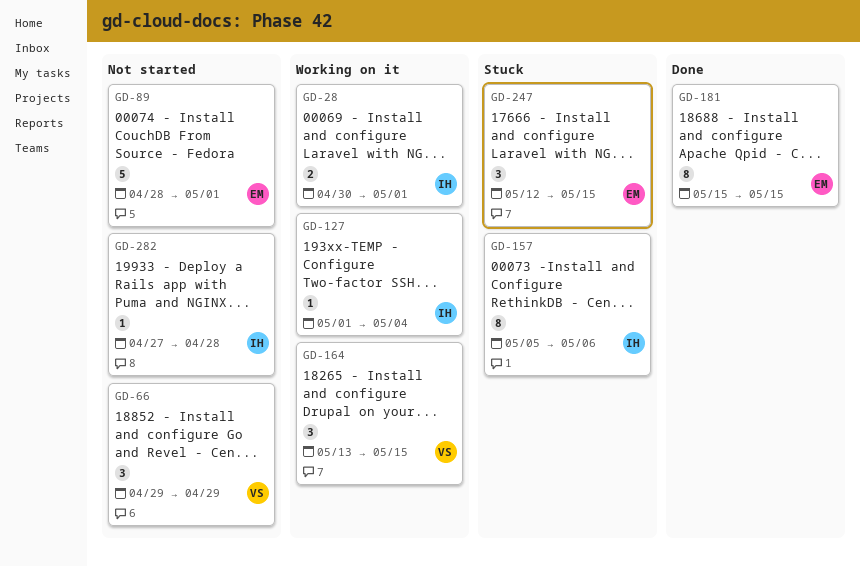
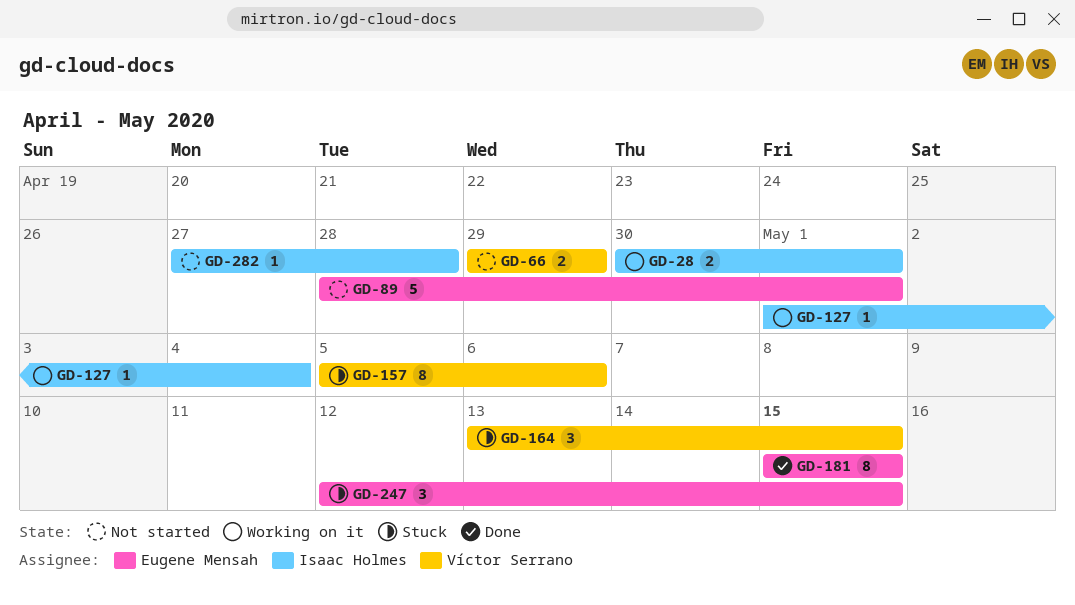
GD-66, estimate: 3 -> 2
GD-157, owner: Isaac Holmes -> Víctor Serrano
GD-164, status: Working on it -> Stuck

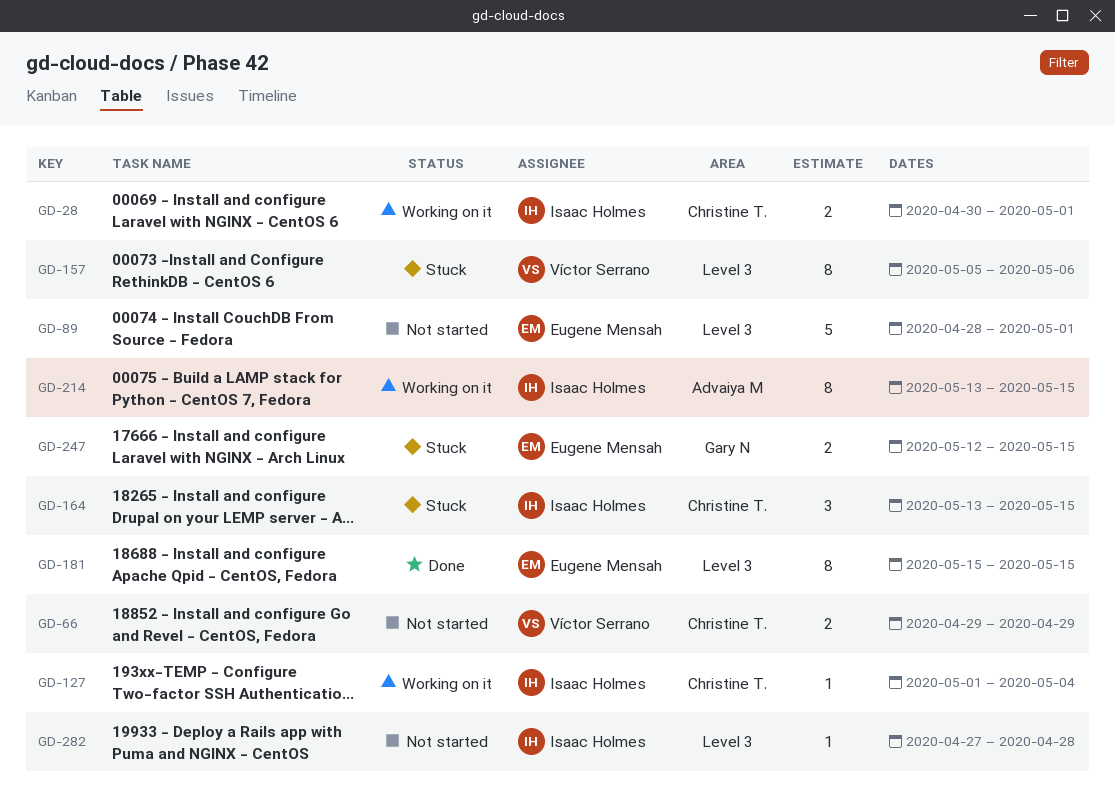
GD-164, owner: Víctor Serrano -> Isaac Holmes
GD-214: none -> present
GD-247, estimate: 3 -> 2

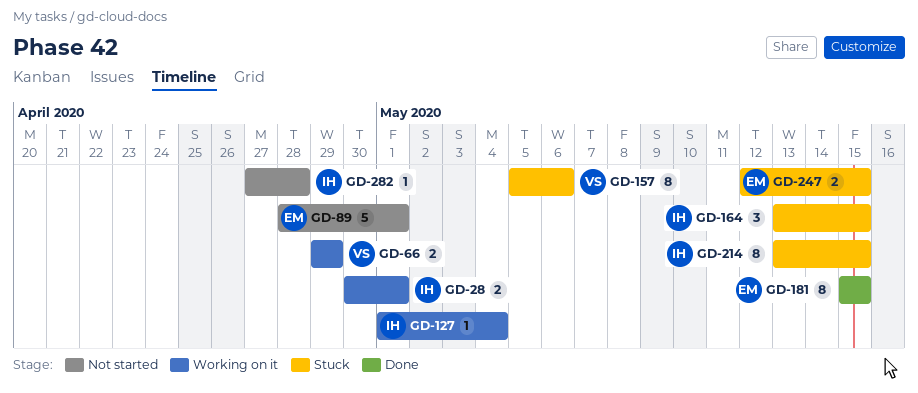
GD-66, status: Not started -> Working on it
GD-214, status: Working on it -> Stuck

